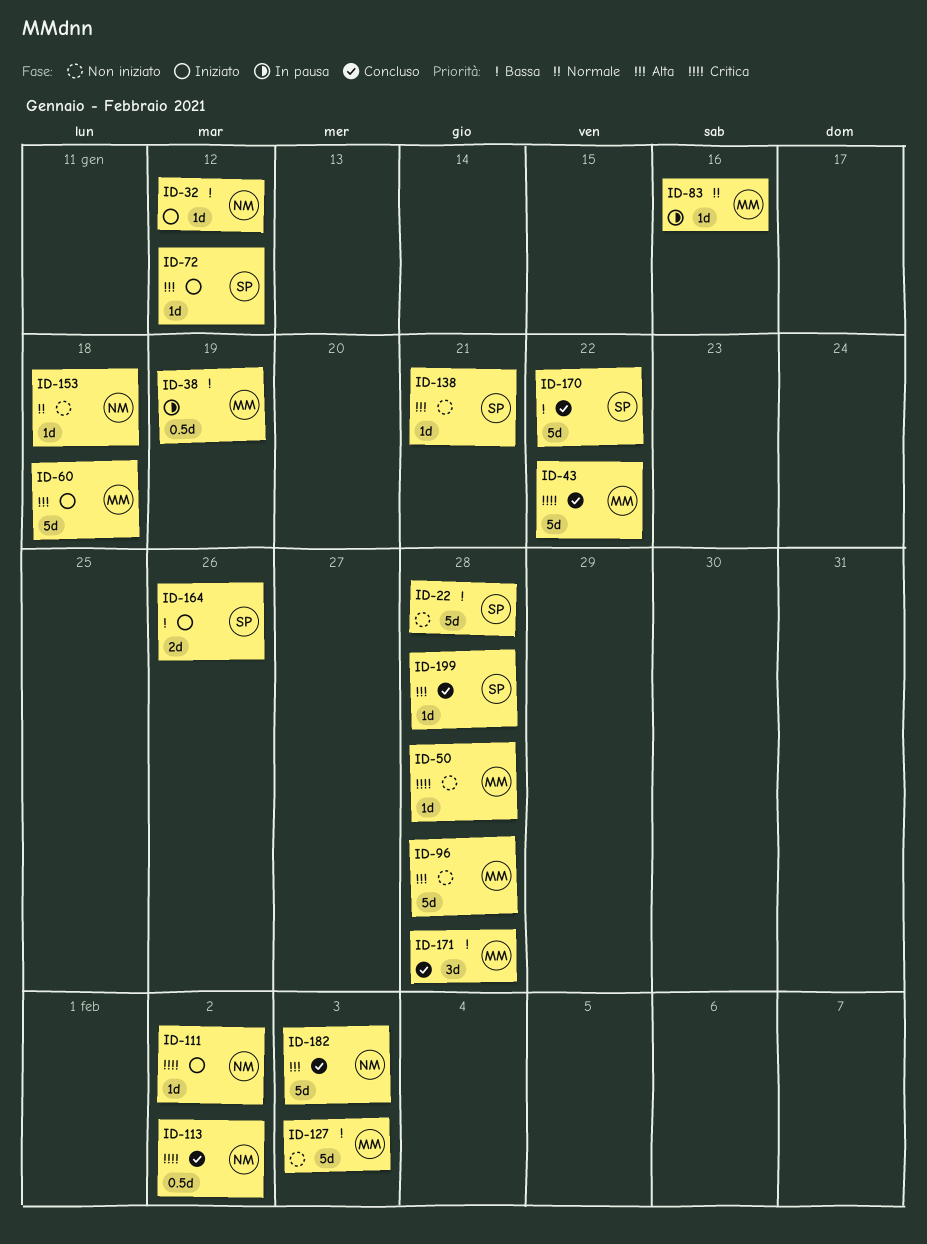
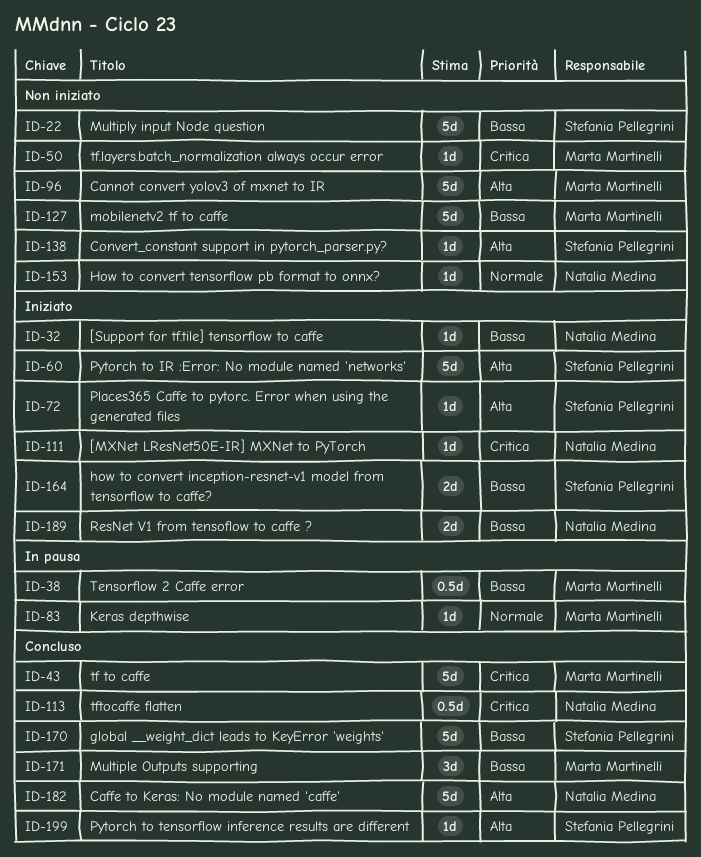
ID-60, owner: Marta Martinelli -> Stefania Pellegrini
ID-189: none -> present

